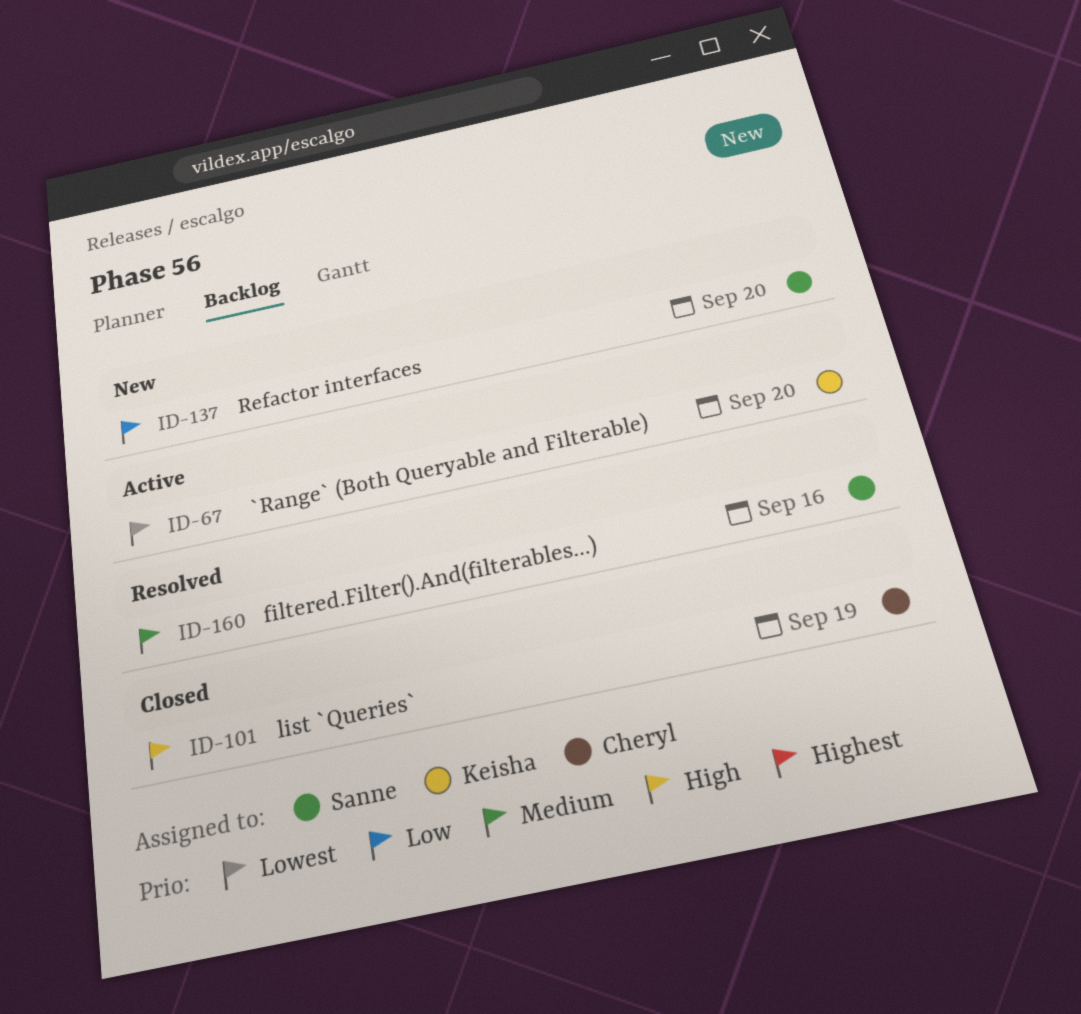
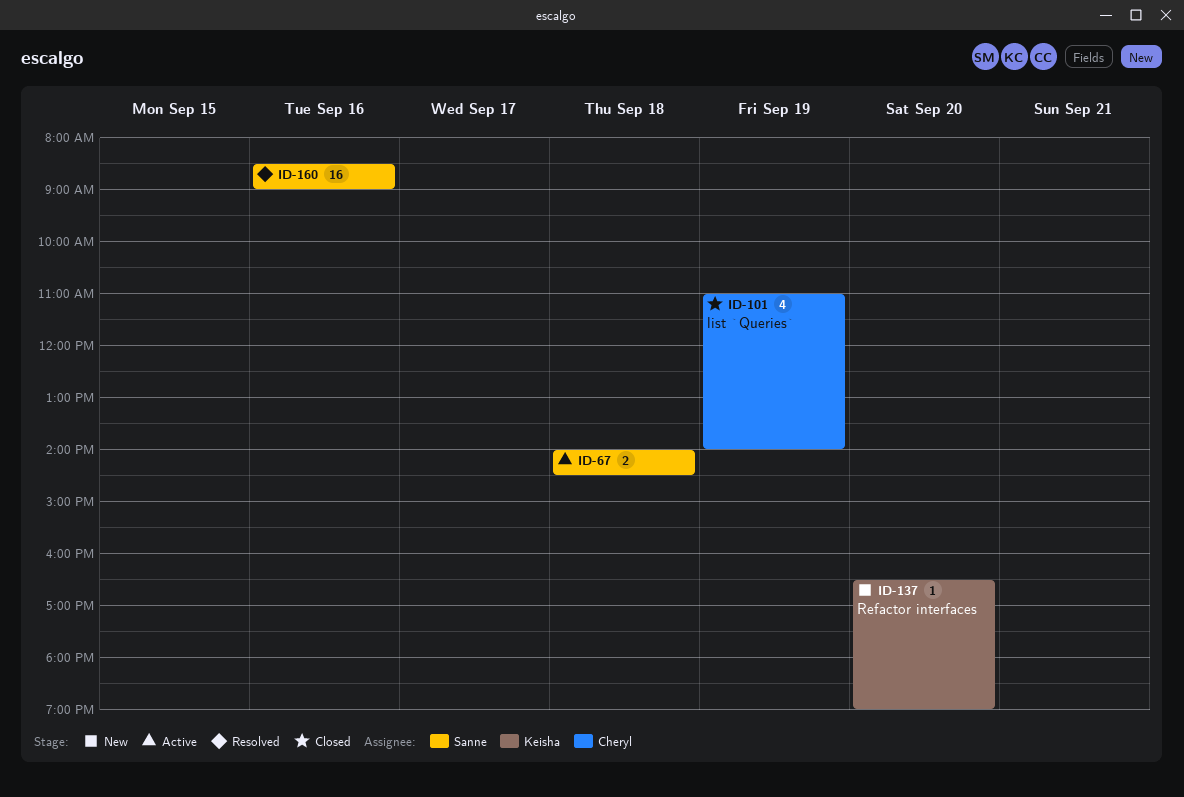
ID-67, owner: Keisha -> Sanne
ID-67, day: Sep 20 -> Sep 18
ID-137, owner: Sanne -> Keisha

